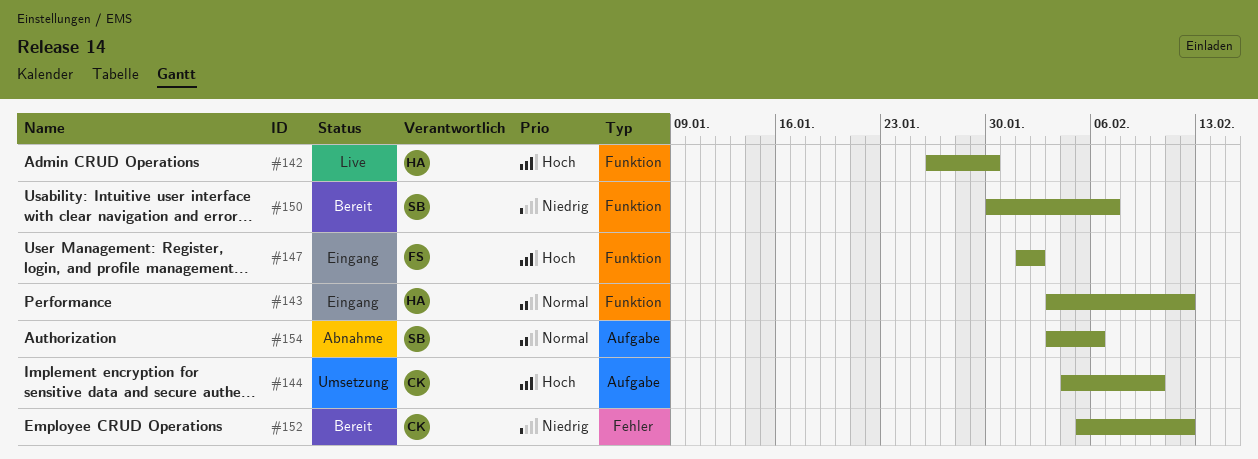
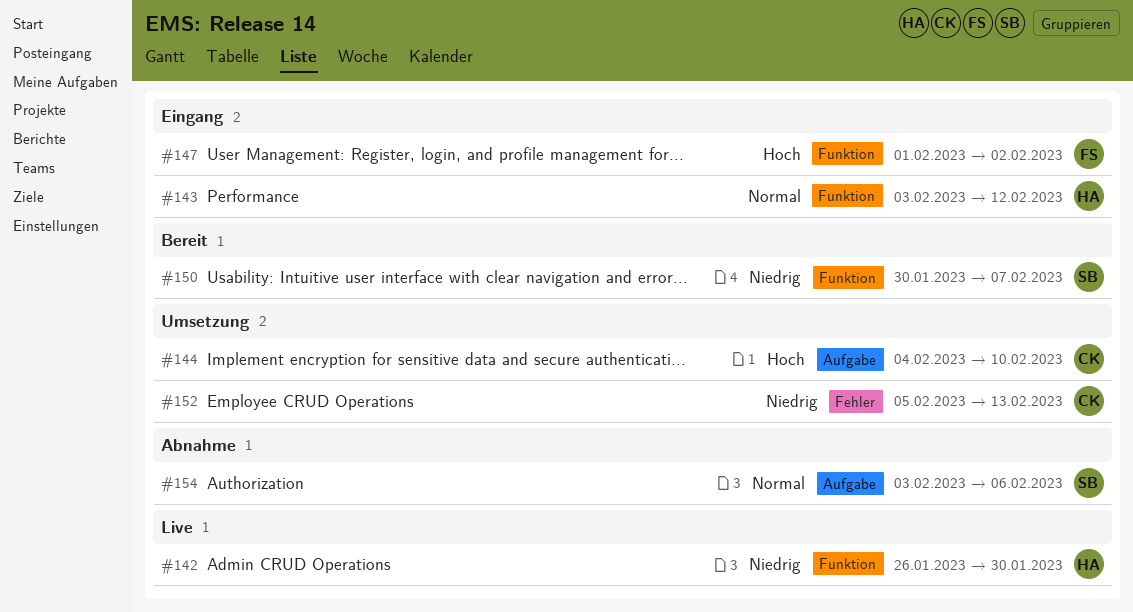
#142, priority: Hoch -> Niedrig
#152, status: Bereit -> Umsetzung
#152, due: Feb 12 -> Feb 13

